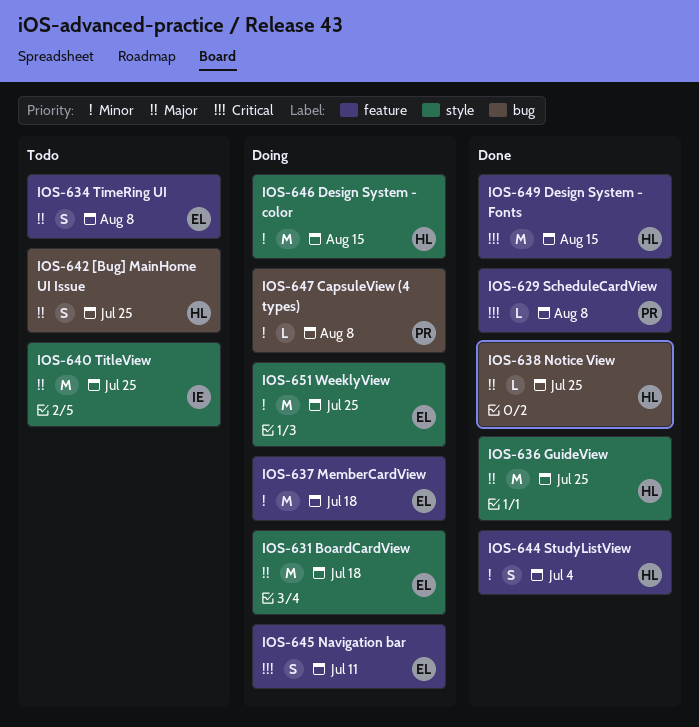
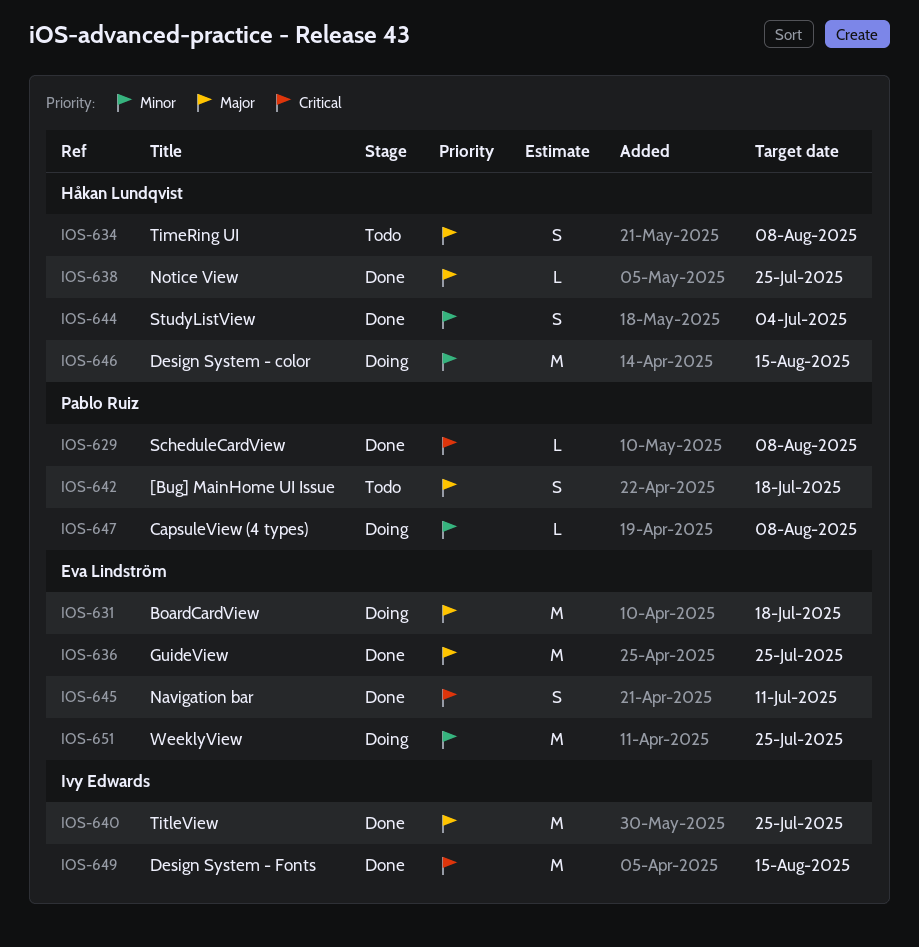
IOS-634, owner: Eva Lindström -> Håkan Lundqvist
IOS-636, owner: Håkan Lundqvist -> Eva Lindström
IOS-637: present -> none
IOS-640, status: Todo -> Done
IOS-642, owner: Håkan Lundqvist -> Pablo Ruiz
IOS-642, due: Jul 25 -> Jul 18
IOS-645, status: Doing -> Done
IOS-649, owner: Håkan Lundqvist -> Ivy Edwards

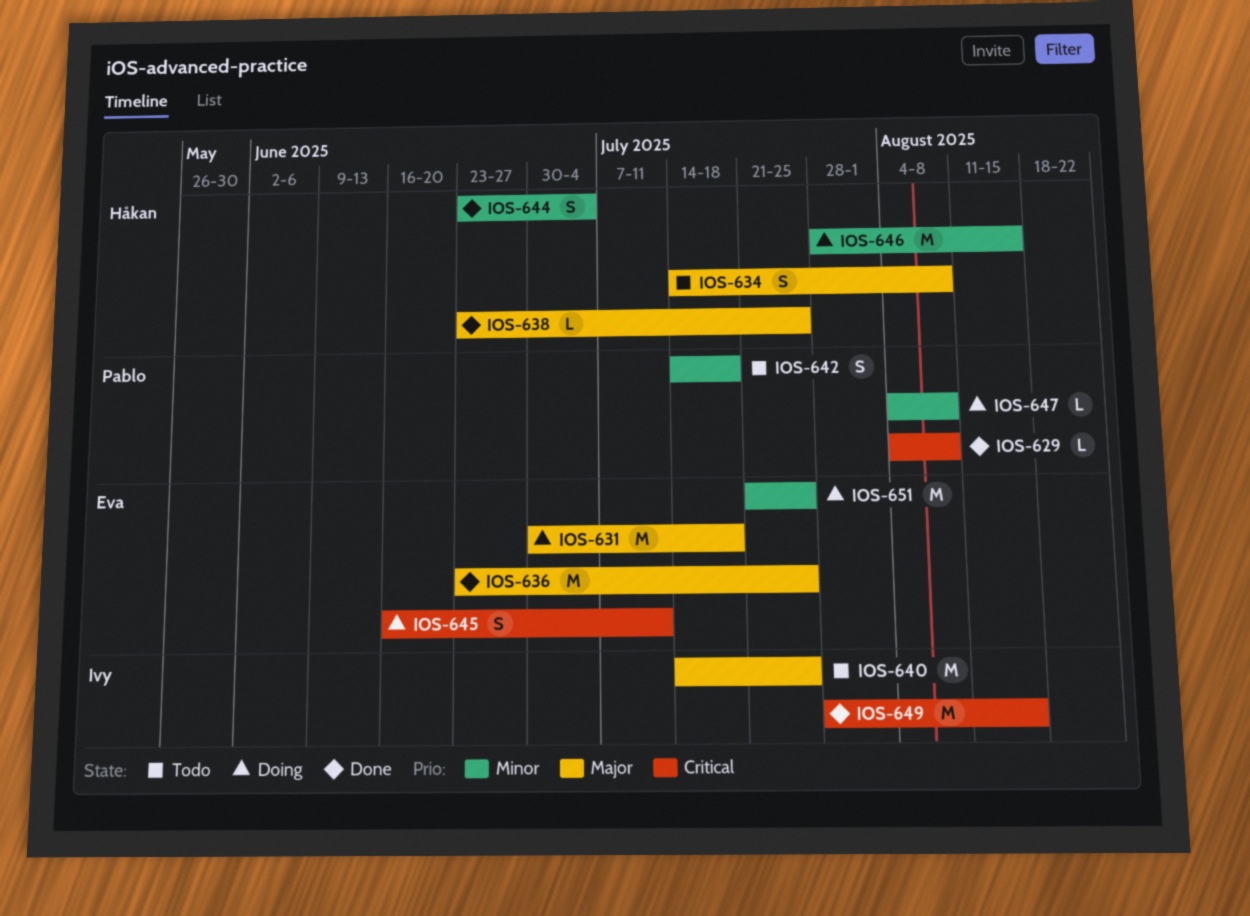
IOS-640, status: Done -> Todo
IOS-642, priority: Major -> Minor
IOS-645, status: Done -> Doing

